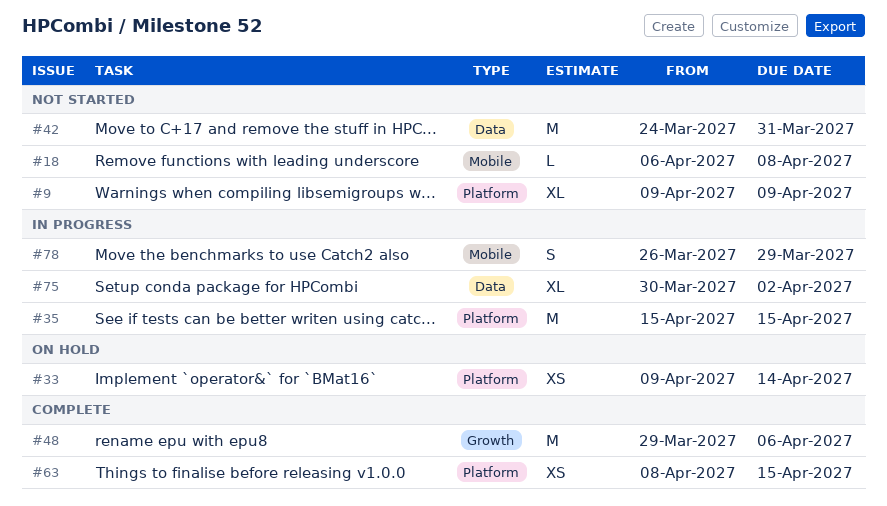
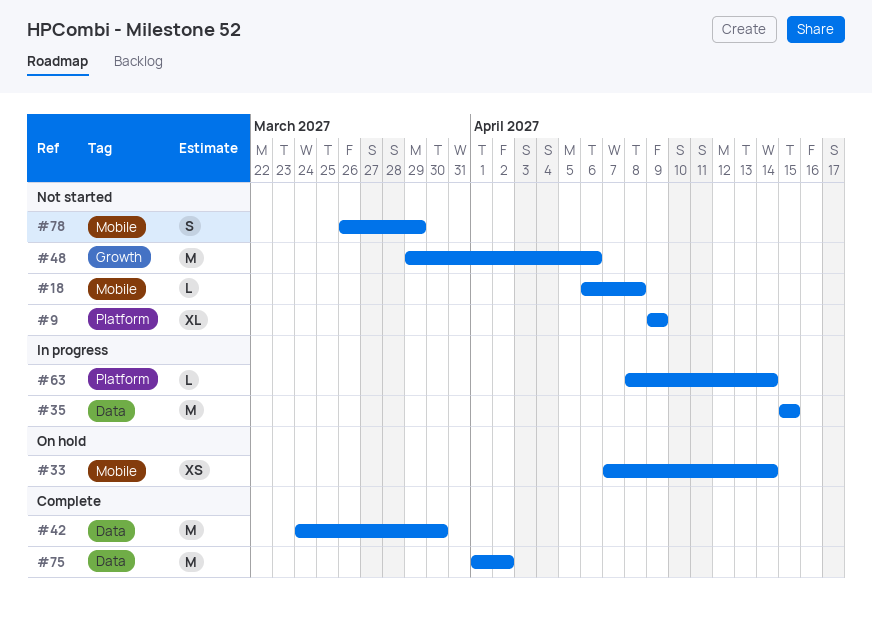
#33, label: Platform -> Mobile
#33, start: Apr 9 -> Apr 7
#35, label: Platform -> Data
#42, status: Not started -> Complete
#42, due: Mar 31 -> Mar 30
#48, status: Complete -> Not started
#63, status: Complete -> In progress
#63, estimate: XS -> L
#63, due: Apr 15 -> Apr 14
#75, status: In progress -> Complete
#75, estimate: XL -> M
#75, start: Mar 30 -> Apr 1
#78, status: In progress -> Not started

